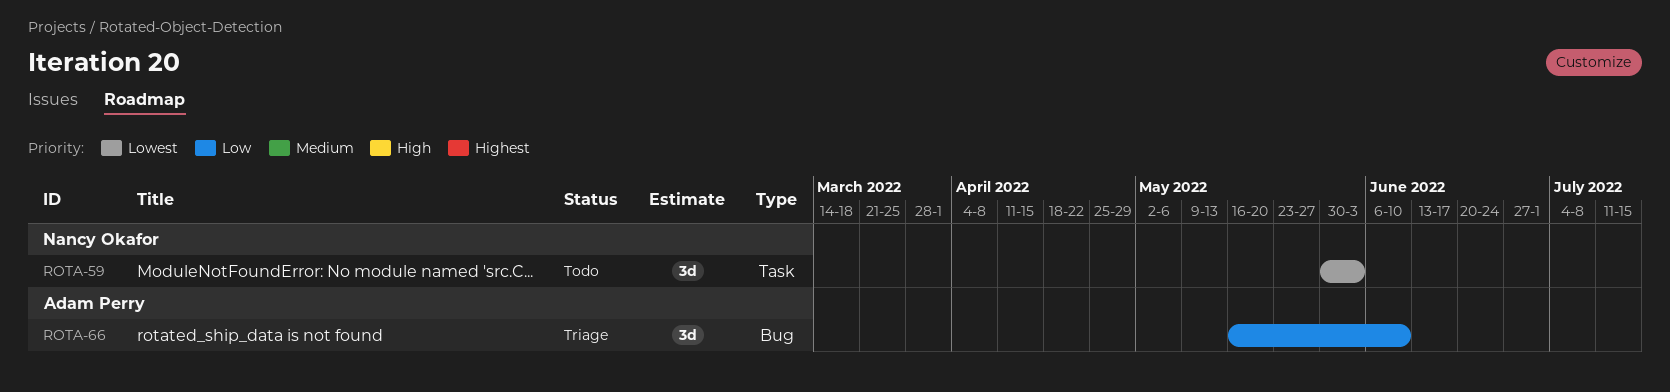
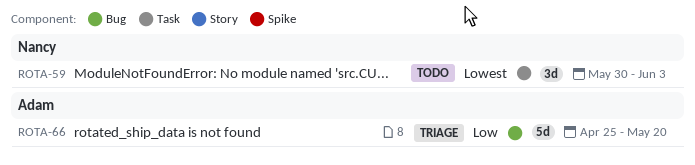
ROTA-66, estimate: 3d -> 5d
ROTA-66, start: May 16 -> Apr 25
ROTA-66, due: Jun 10 -> May 20

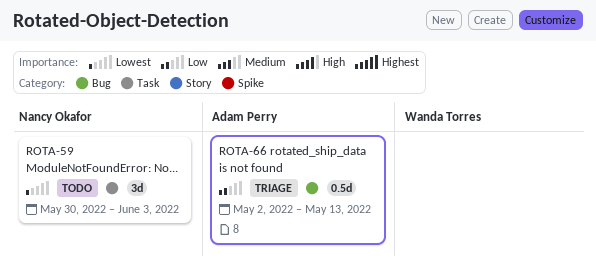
ROTA-66, estimate: 5d -> 0.5d
ROTA-66, start: Apr 25 -> May 2
ROTA-66, due: May 20 -> May 13

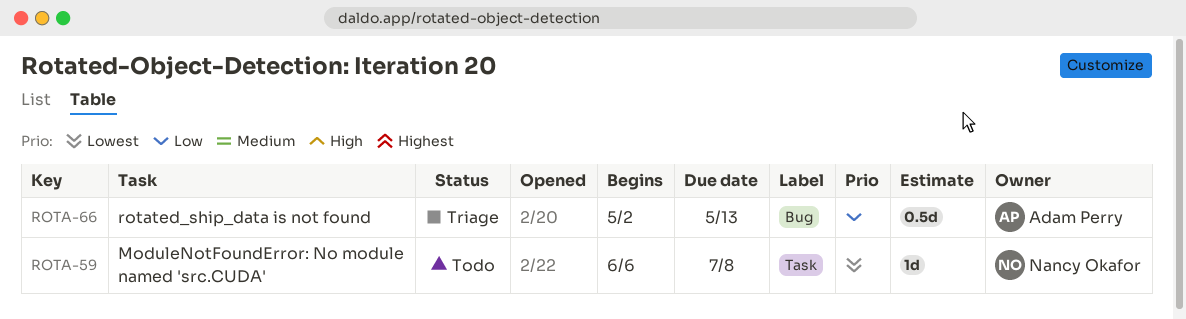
ROTA-59, estimate: 3d -> 1d
ROTA-59, start: May 30 -> Jun 6
ROTA-59, due: Jun 3 -> Jul 8

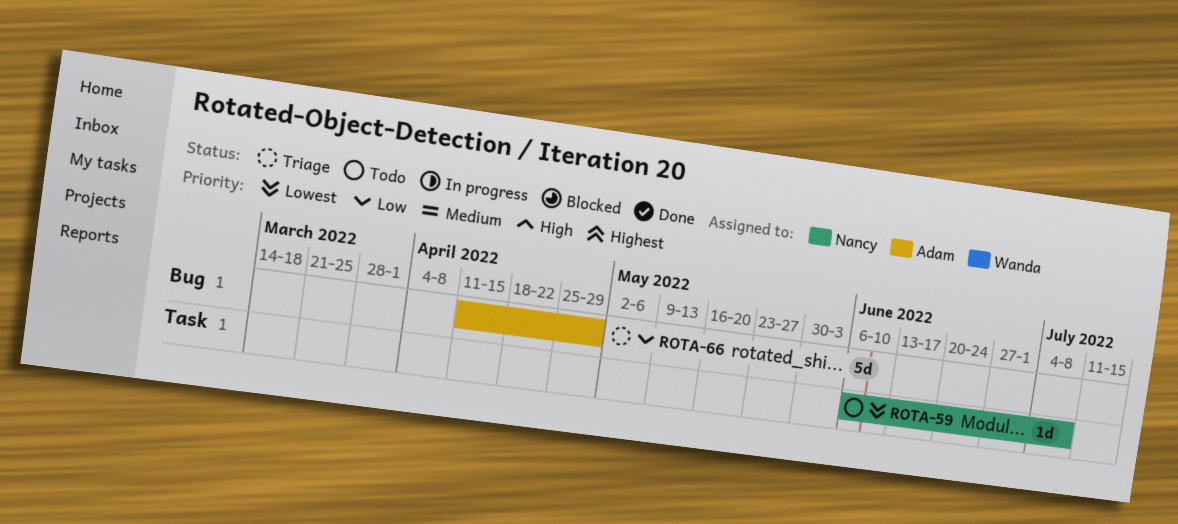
ROTA-66, estimate: 0.5d -> 5d
ROTA-66, start: May 2 -> Apr 11
ROTA-66, due: May 13 -> Apr 29

